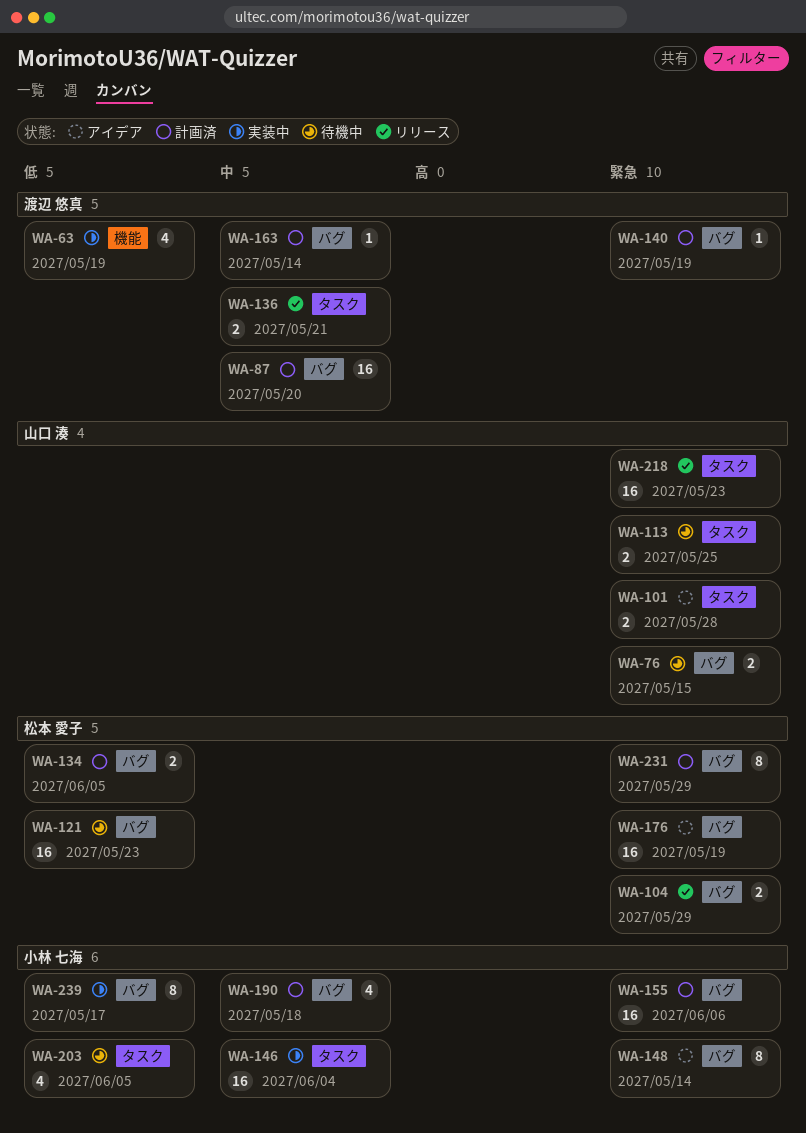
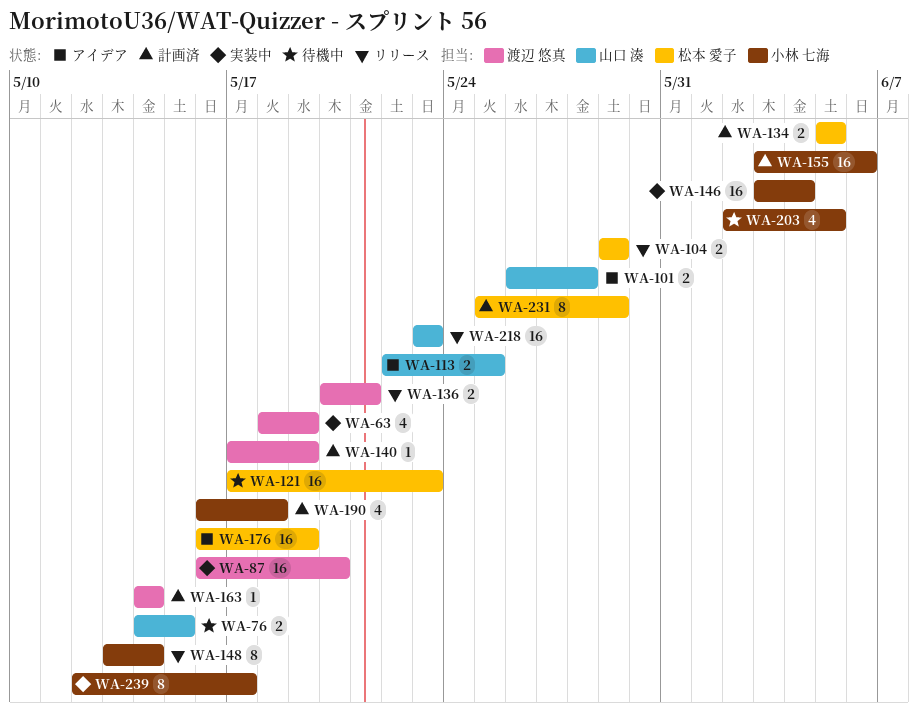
WA-87, status: 計画済 -> 実装中
WA-113, status: 待機中 -> アイデア
WA-148, status: アイデア -> リリース

